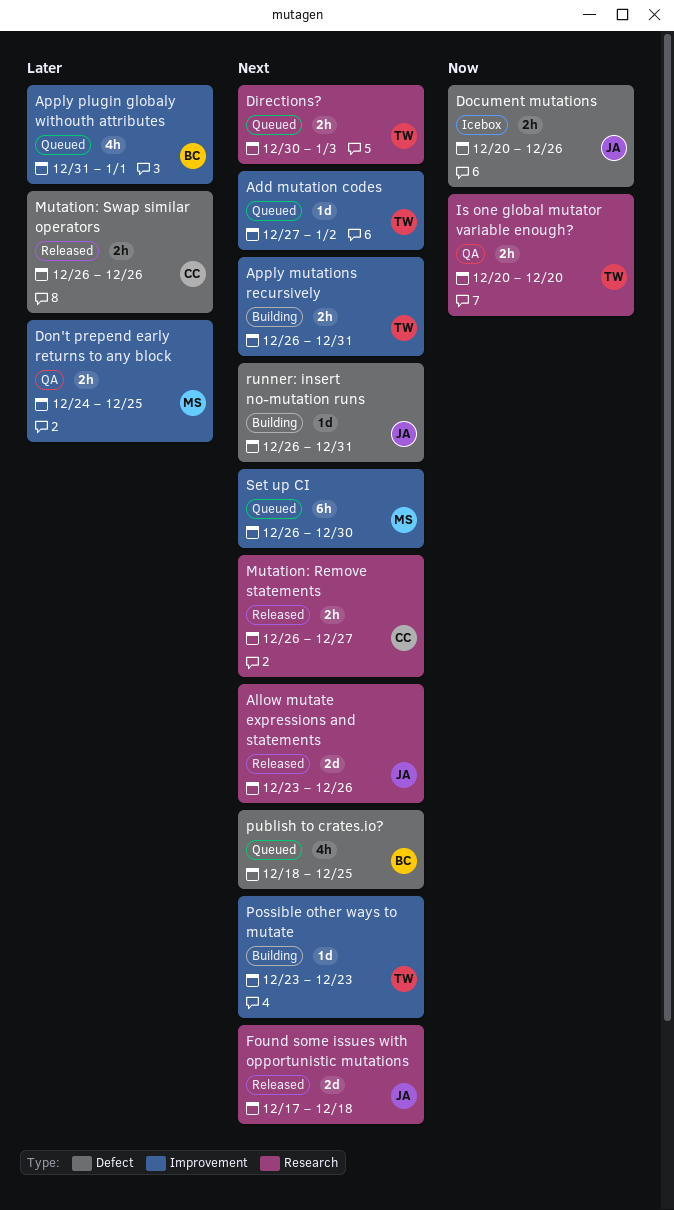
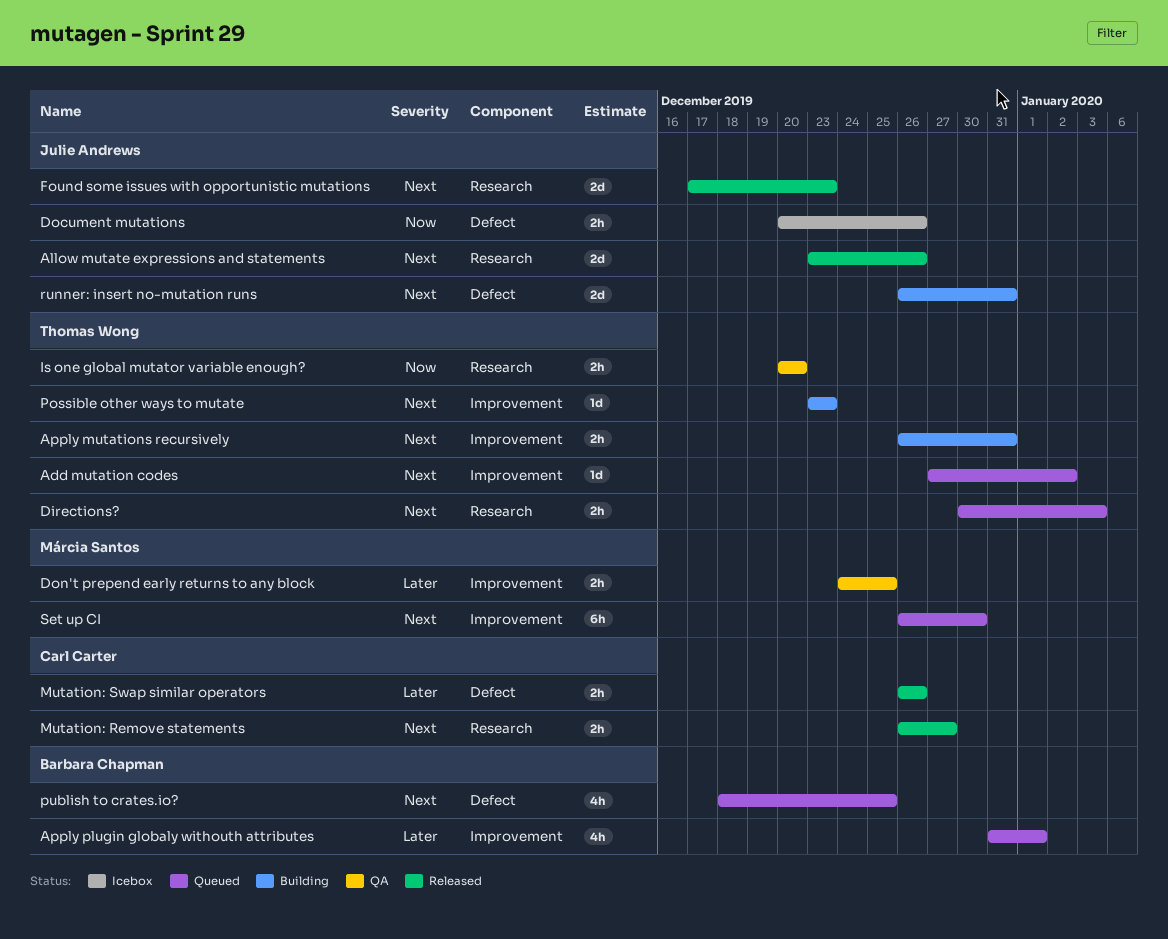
Found some issues with opportunistic mutations, due: Dec 18 -> Dec 23
runner: insert no-mutation runs, estimate: 1d -> 2d

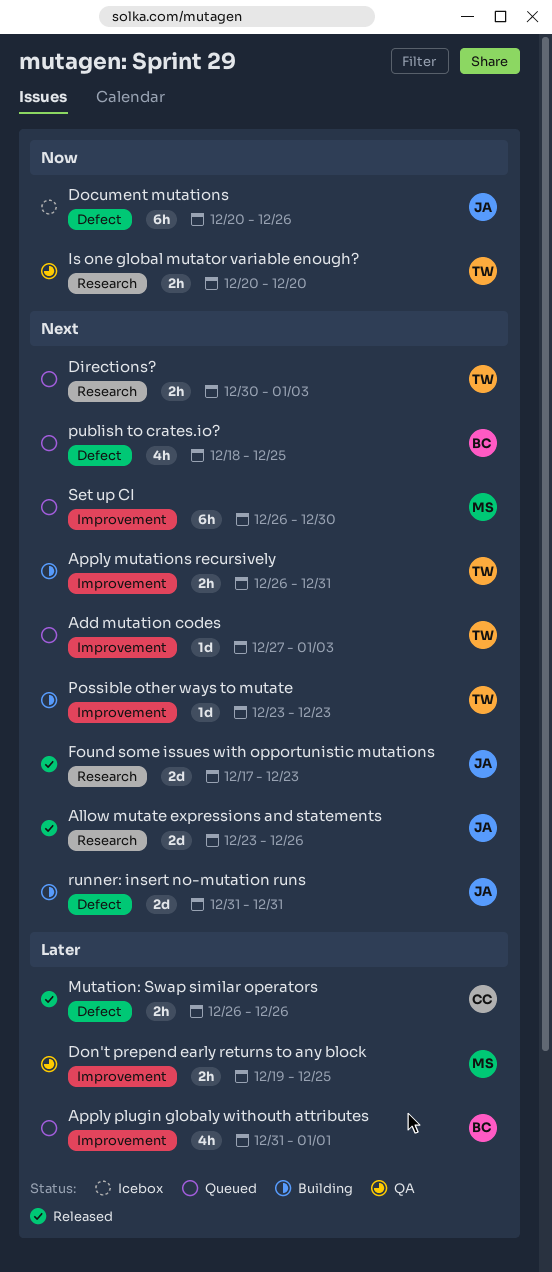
Add mutation codes, due: Jan 2 -> Jan 3
Document mutations, estimate: 2h -> 6h
Don't prepend early returns to any block, start: Dec 24 -> Dec 19
Mutation: Remove statements: present -> none
runner: insert no-mutation runs, start: Dec 26 -> Dec 31

